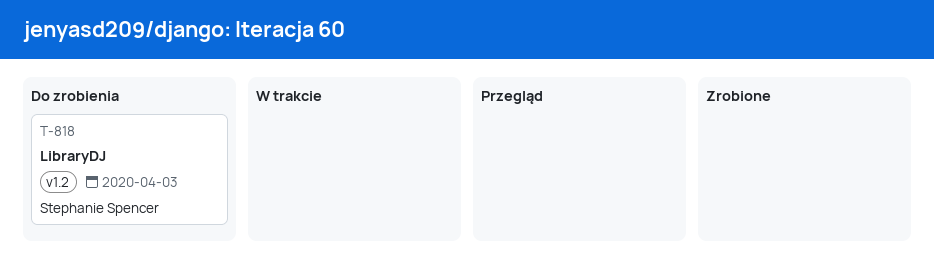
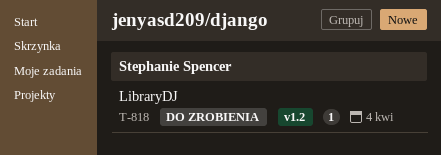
T-818, due: Apr 3 -> Apr 4

